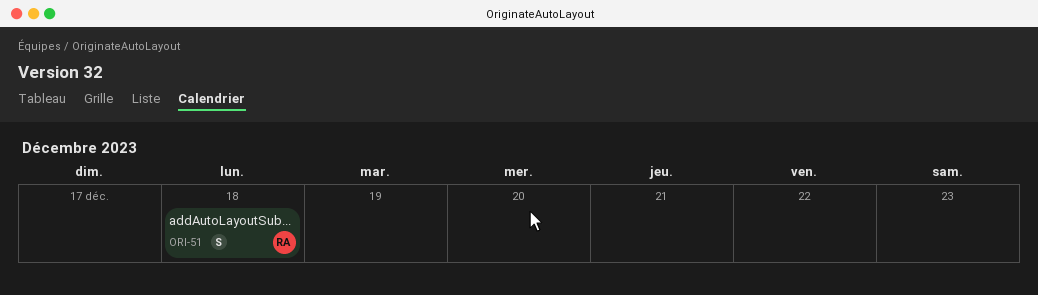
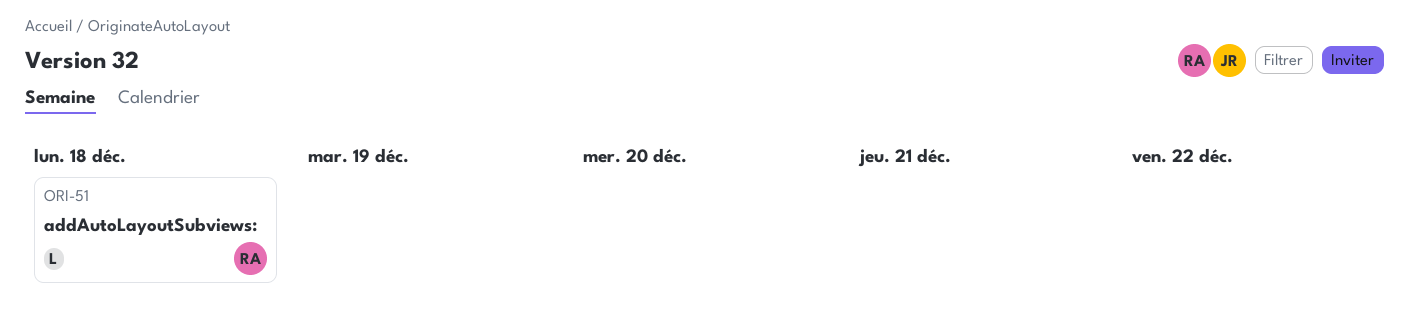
ORI-51, estimate: S -> L

